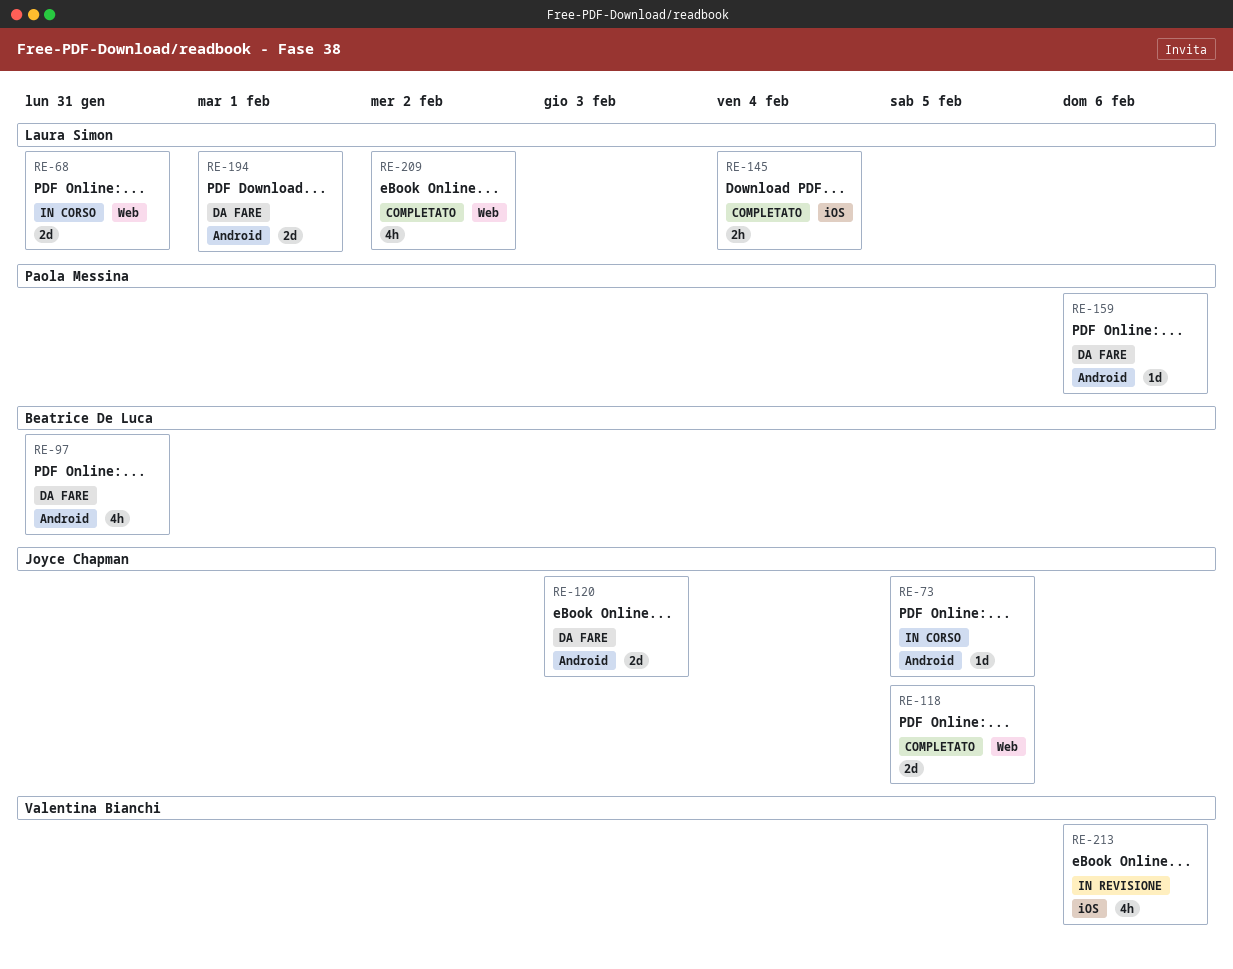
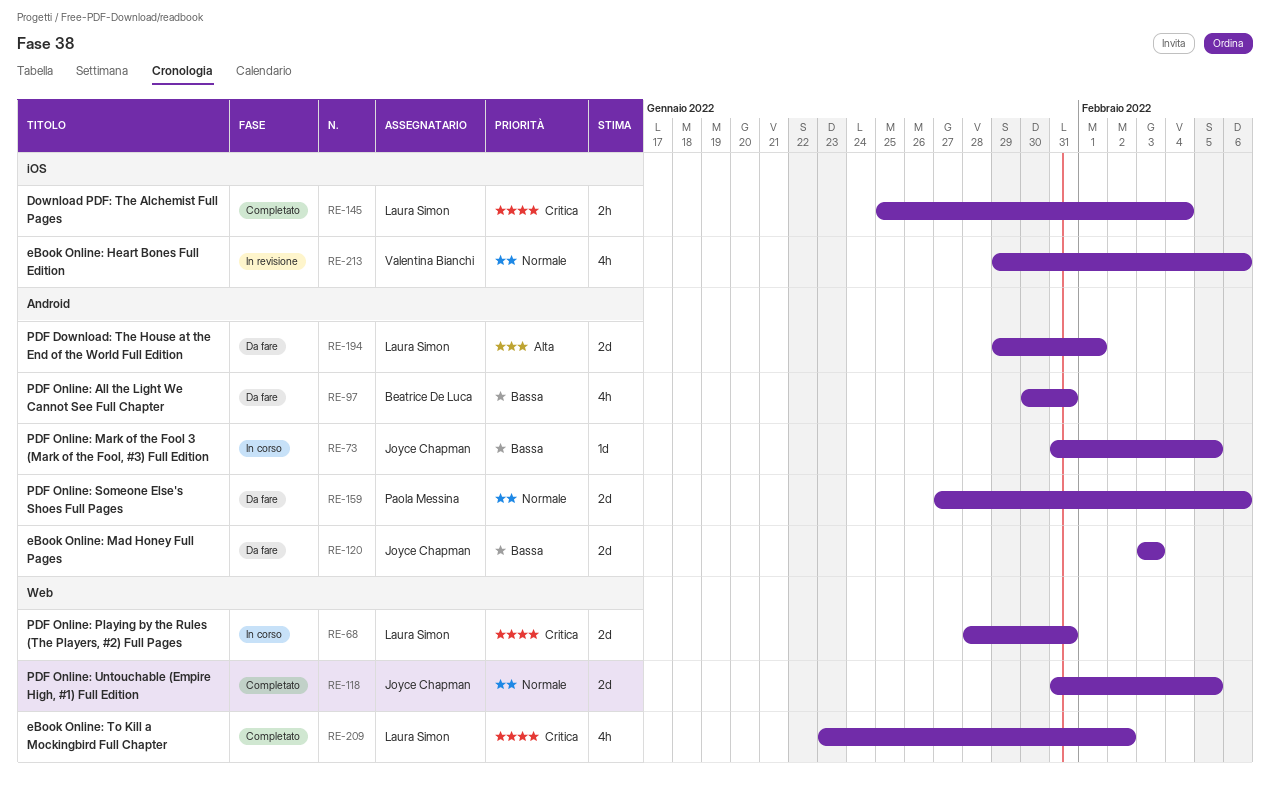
RE-159, estimate: 1d -> 2d

